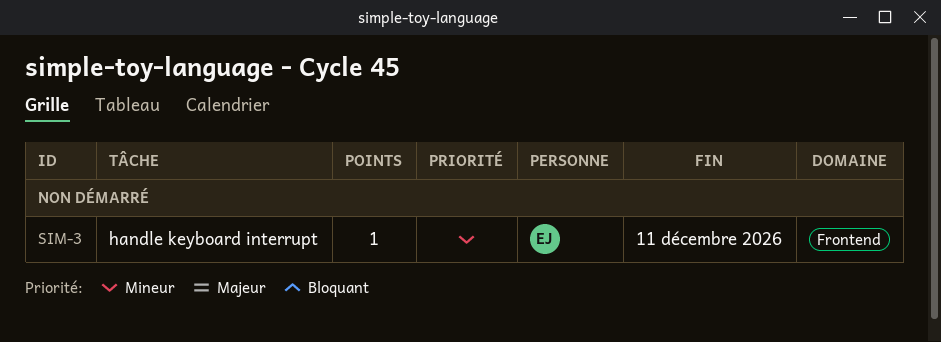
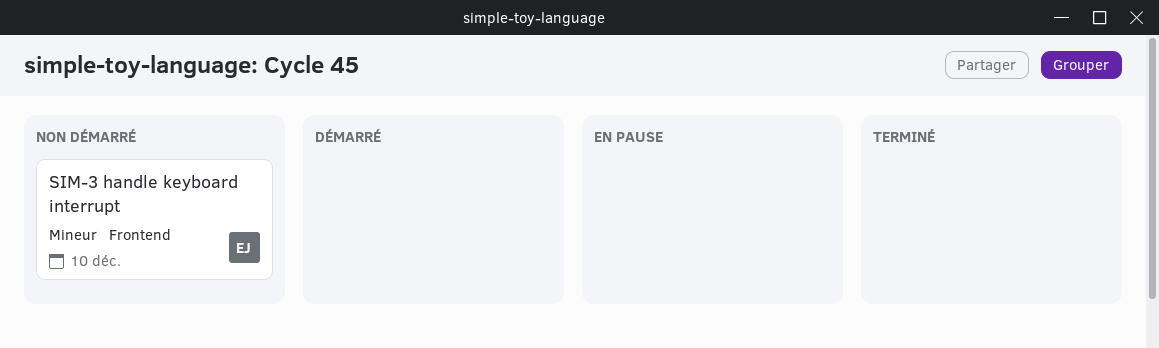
SIM-3, due: Dec 11 -> Dec 10

